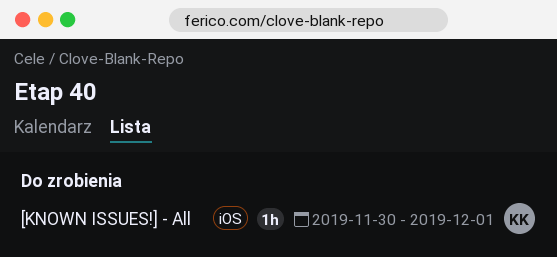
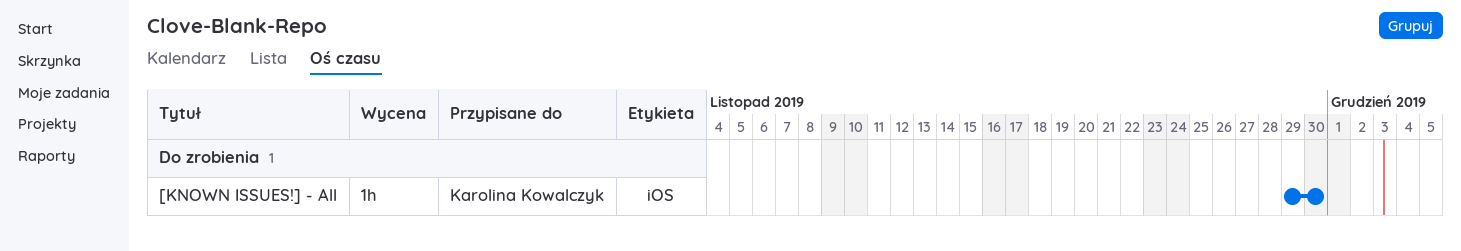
[KNOWN ISSUES!] - All, start: Nov 30 -> Nov 29
[KNOWN ISSUES!] - All, due: Dec 1 -> Nov 30

